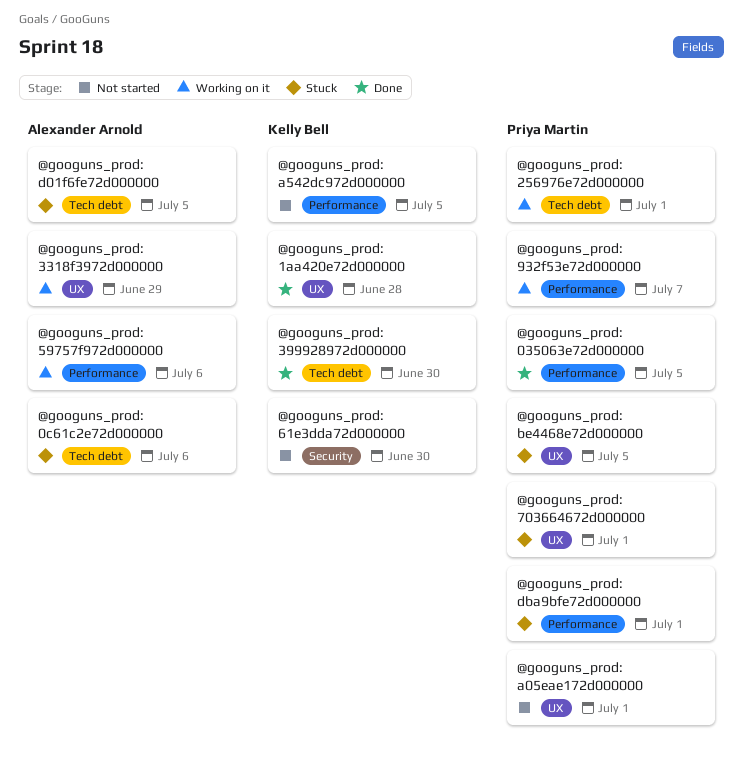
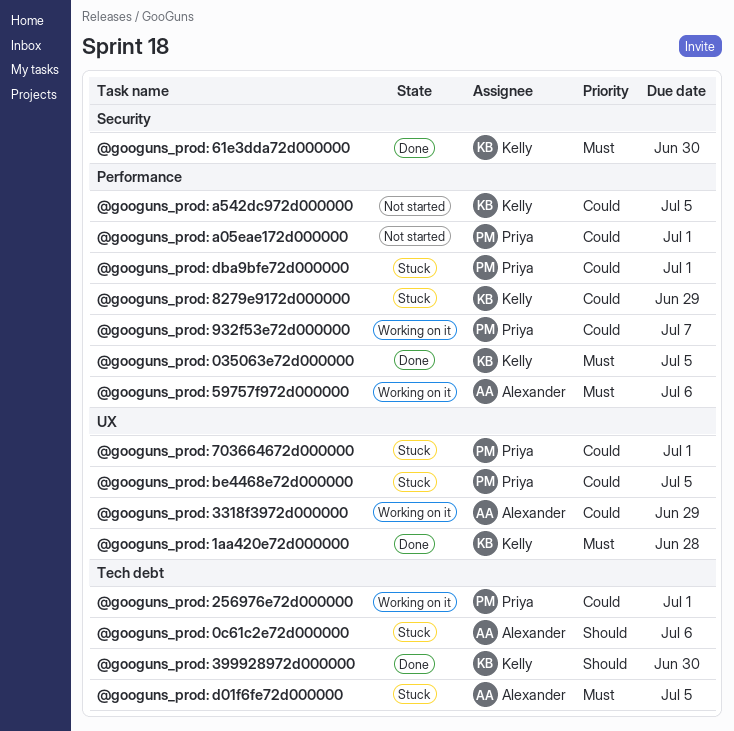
@googuns_prod: 035063e72d000000, owner: Priya Martin -> Kelly Bell
@googuns_prod: 61e3dda72d000000, status: Not started -> Done
@googuns_prod: 8279e9172d000000: none -> present
@googuns_prod: a05eae172d000000, label: UX -> Performance

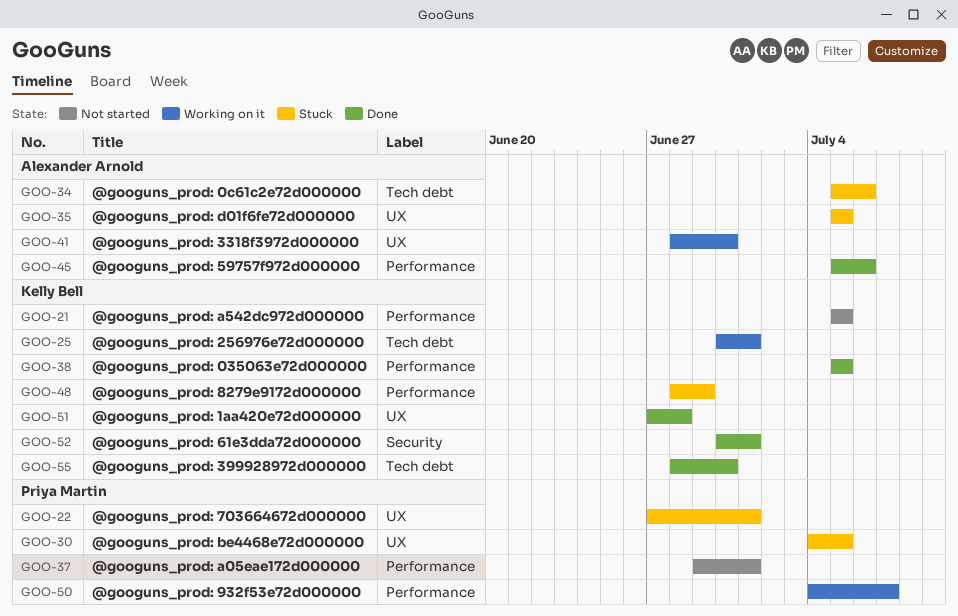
@googuns_prod: 256976e72d000000, owner: Priya Martin -> Kelly Bell
@googuns_prod: 3318f3972d000000, due: Jun 29 -> Jun 30
@googuns_prod: 59757f972d000000, status: Working on it -> Done
@googuns_prod: 61e3dda72d000000, due: Jun 30 -> Jul 1
@googuns_prod: d01f6fe72d000000, label: Tech debt -> UX
@googuns_prod: dba9bfe72d000000: present -> none

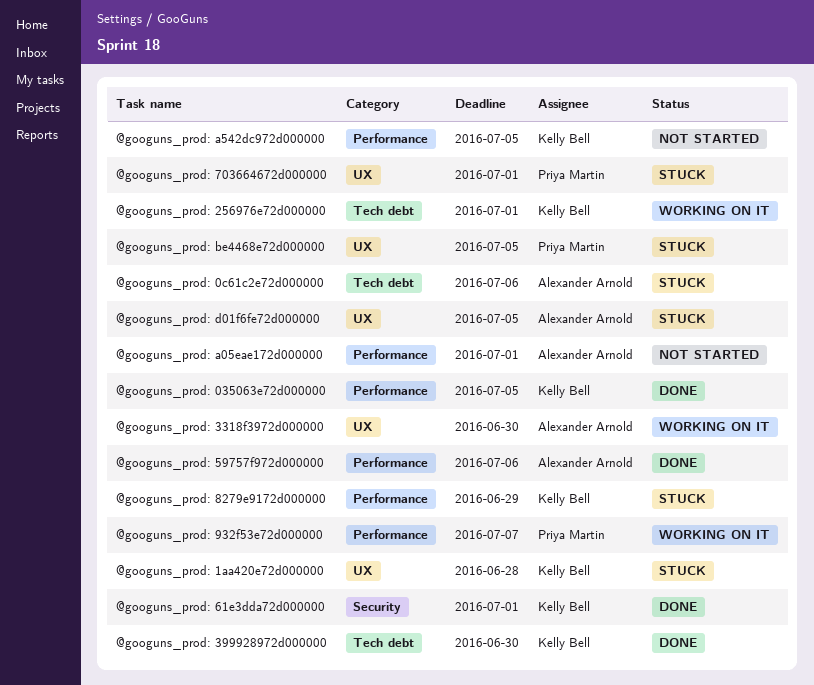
@googuns_prod: 1aa420e72d000000, status: Done -> Stuck
@googuns_prod: a05eae172d000000, owner: Priya Martin -> Alexander Arnold

